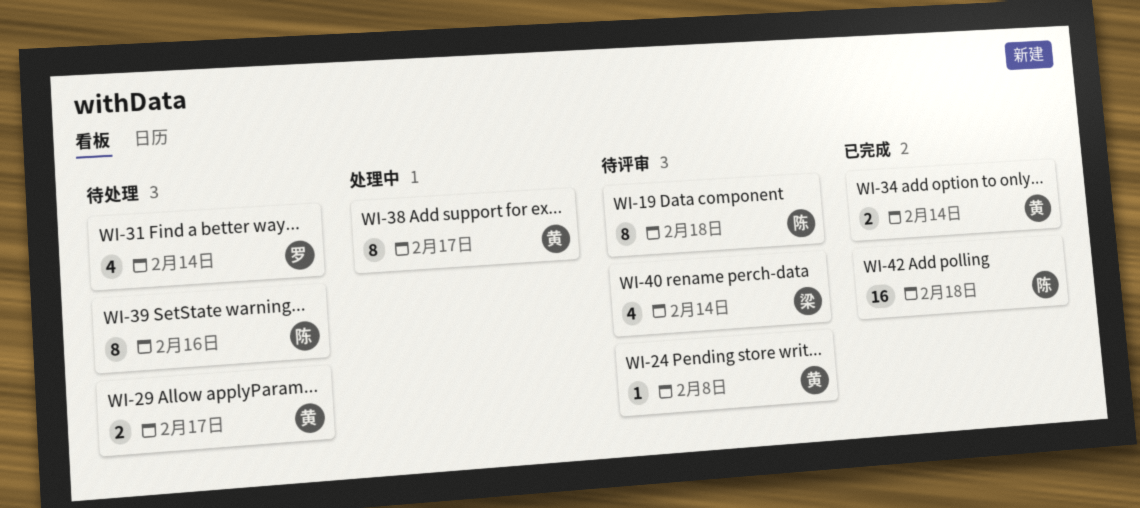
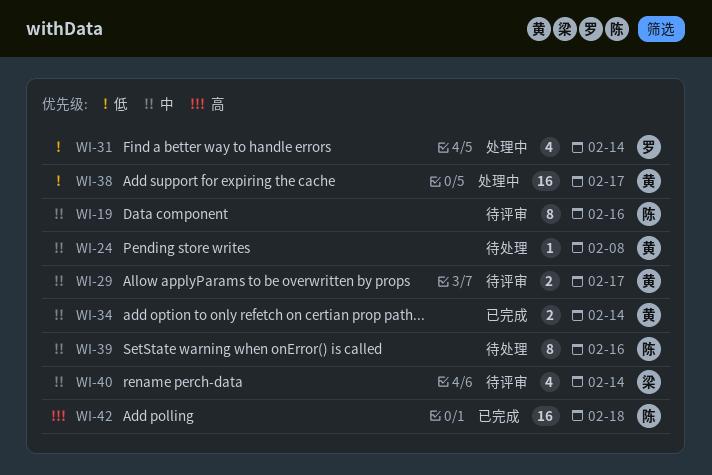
WI-19, due: Feb 18 -> Feb 16
WI-24, status: 待评审 -> 待处理
WI-29, status: 待处理 -> 待评审
WI-31, status: 待处理 -> 处理中
WI-38, estimate: 8 -> 16

